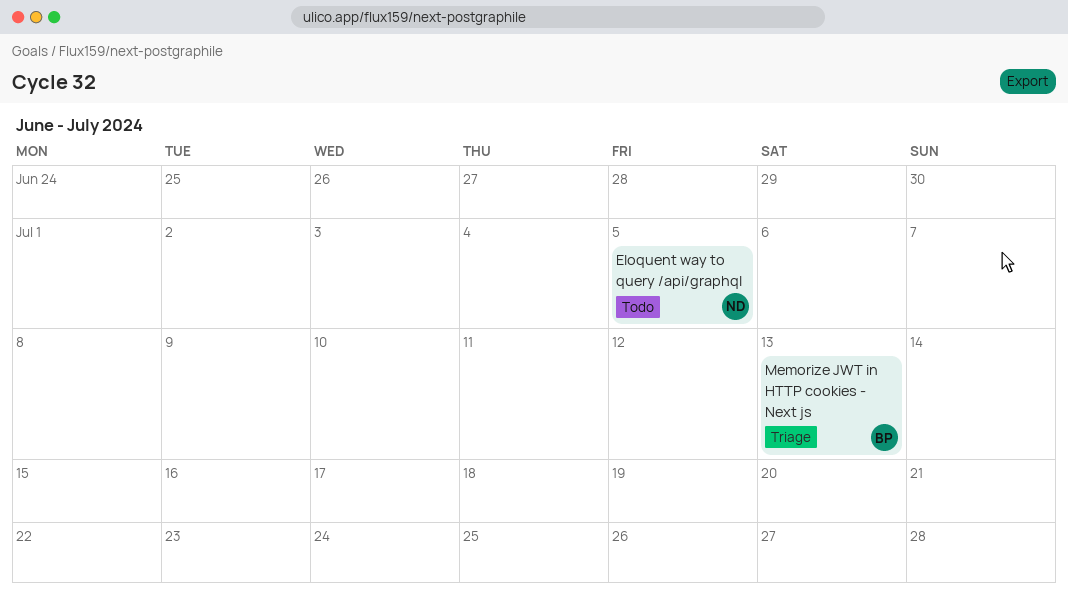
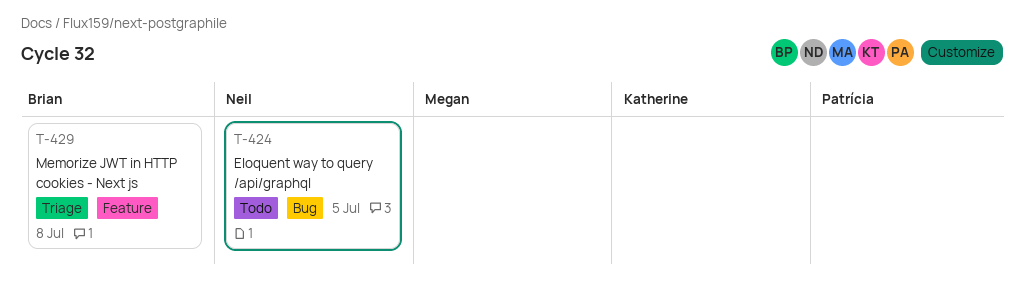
Memorize JWT in HTTP cookies - Next js, due: Jul 13 -> Jul 8

